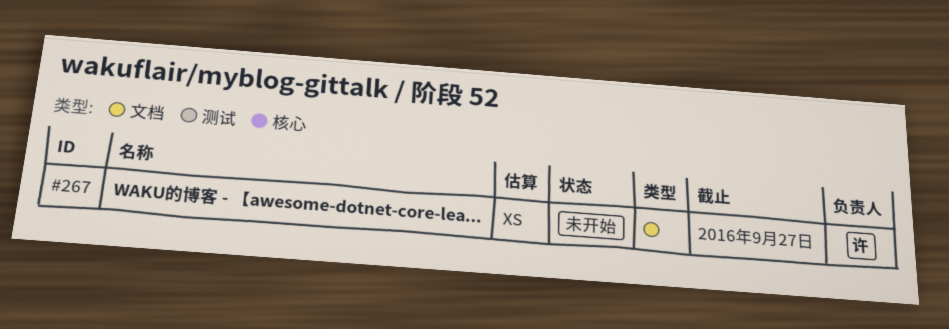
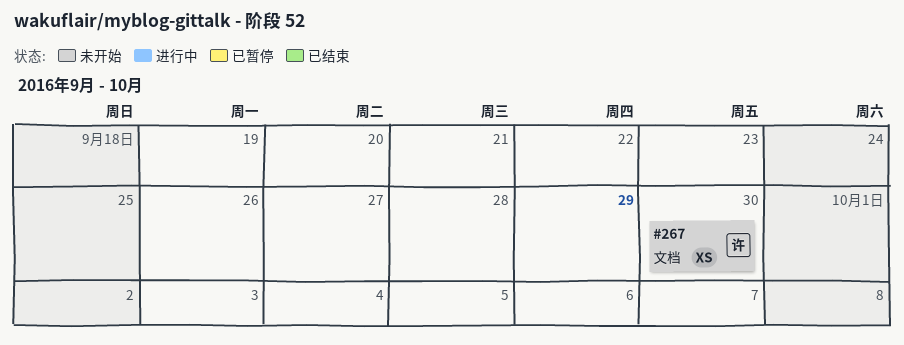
#267, due: Sep 27 -> Sep 30

